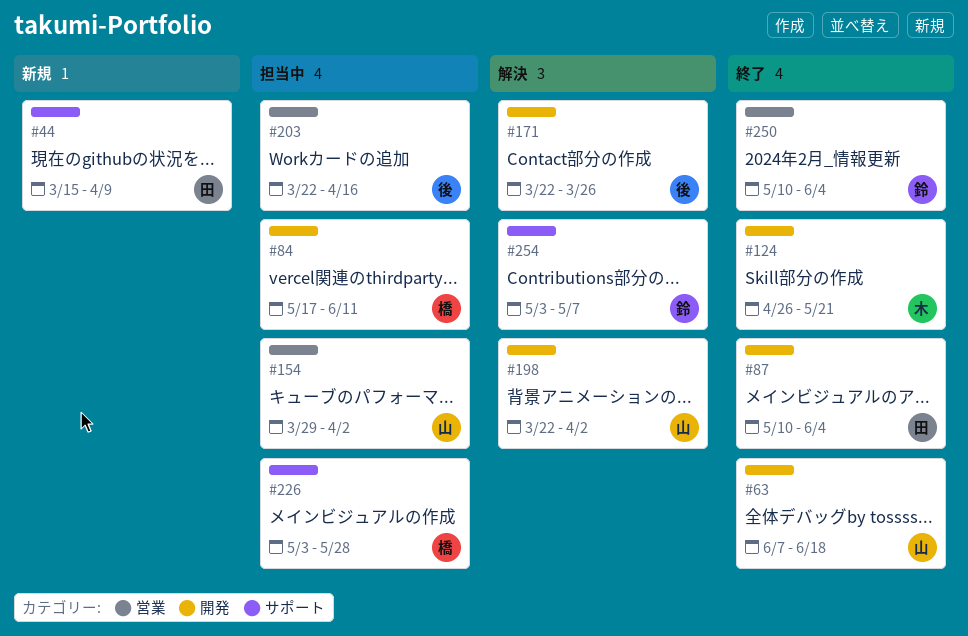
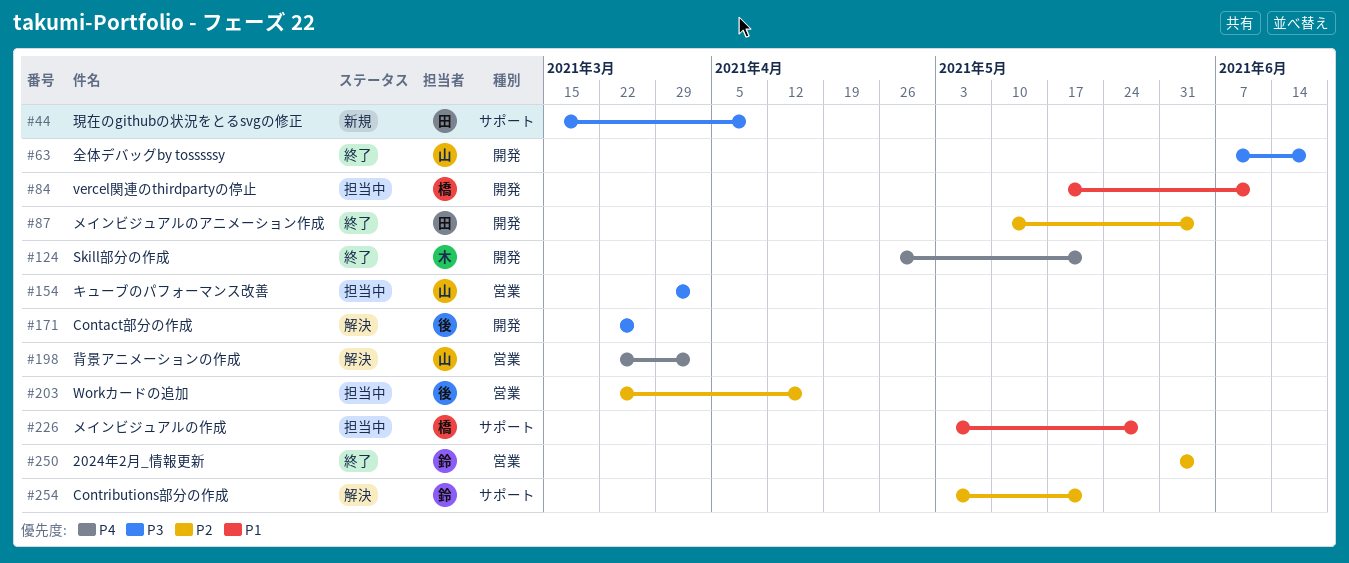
#198, label: 開発 -> 営業
#250, start: May 10 -> May 31
#254, due: May 7 -> May 21

